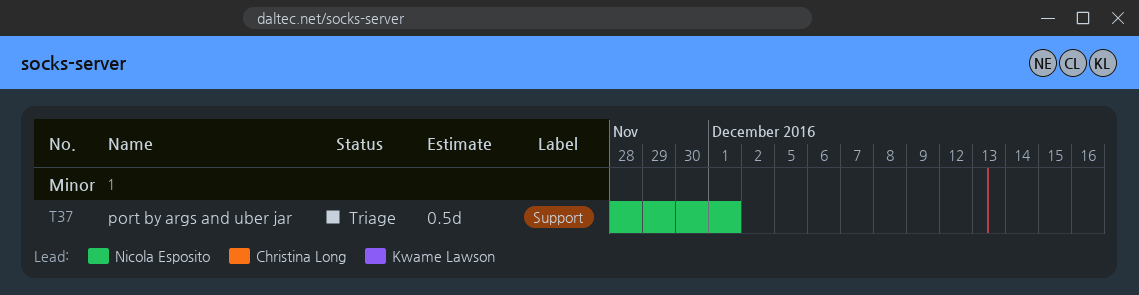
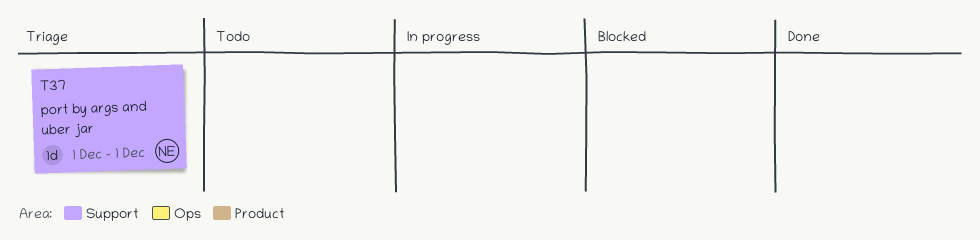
T37, estimate: 0.5d -> 1d
T37, start: Nov 28 -> Dec 1

